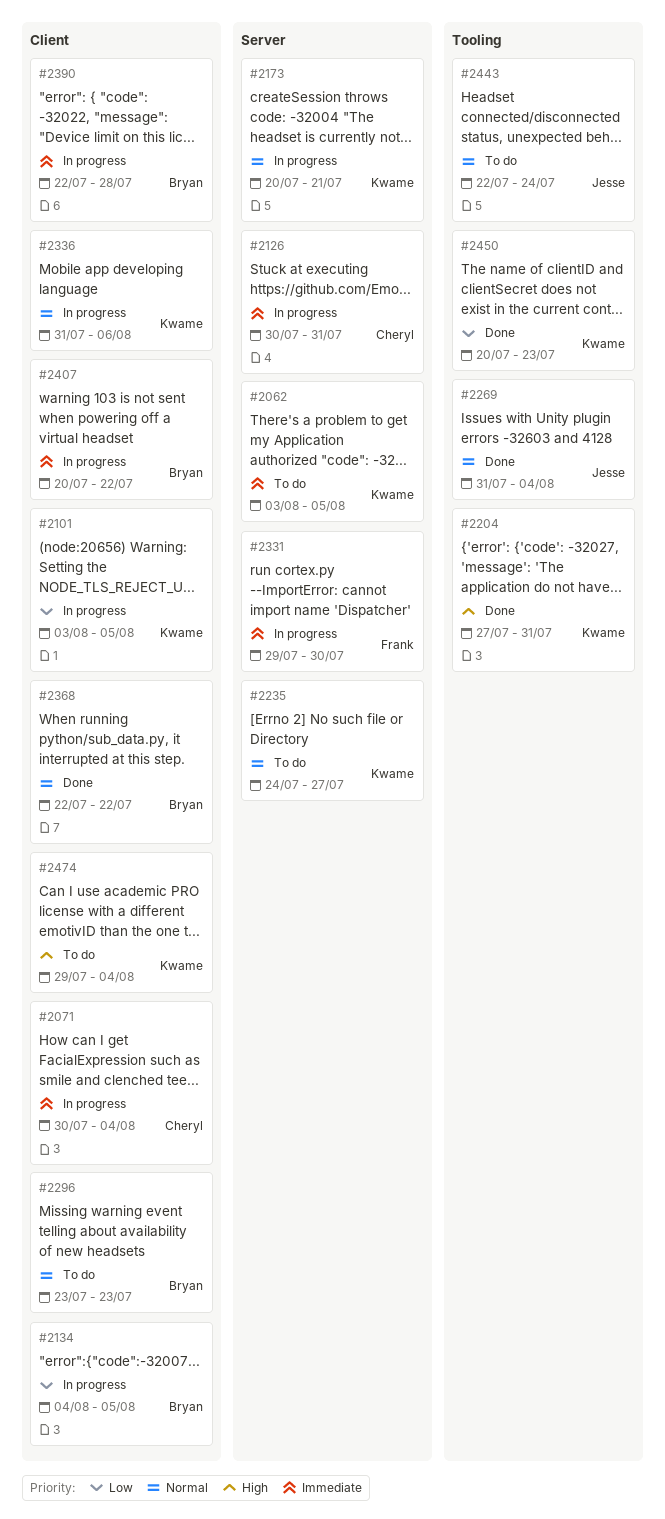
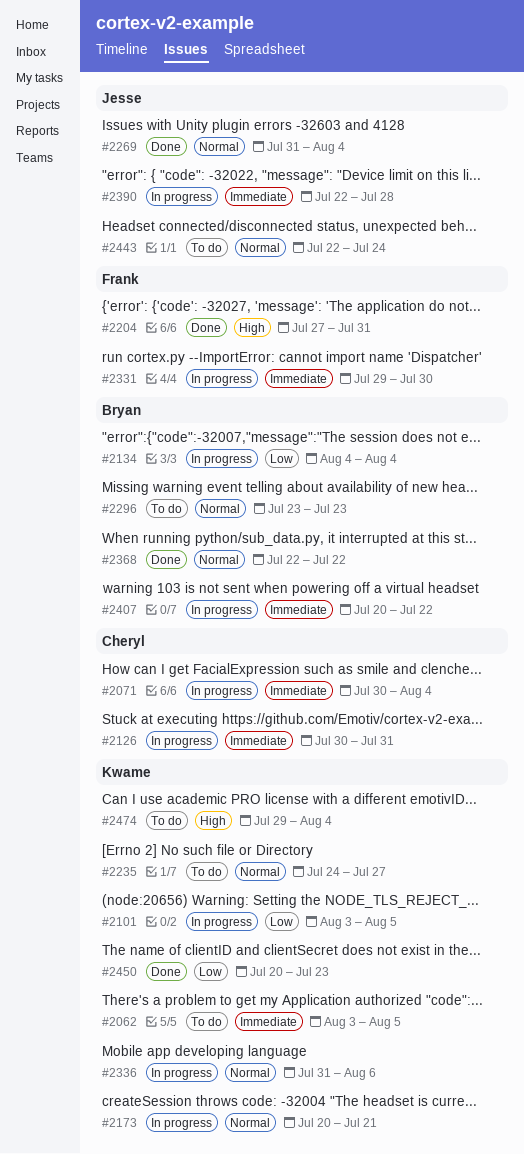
#2134, due: Aug 5 -> Aug 4
#2204, owner: Kwame -> Frank
#2390, owner: Bryan -> Jesse

